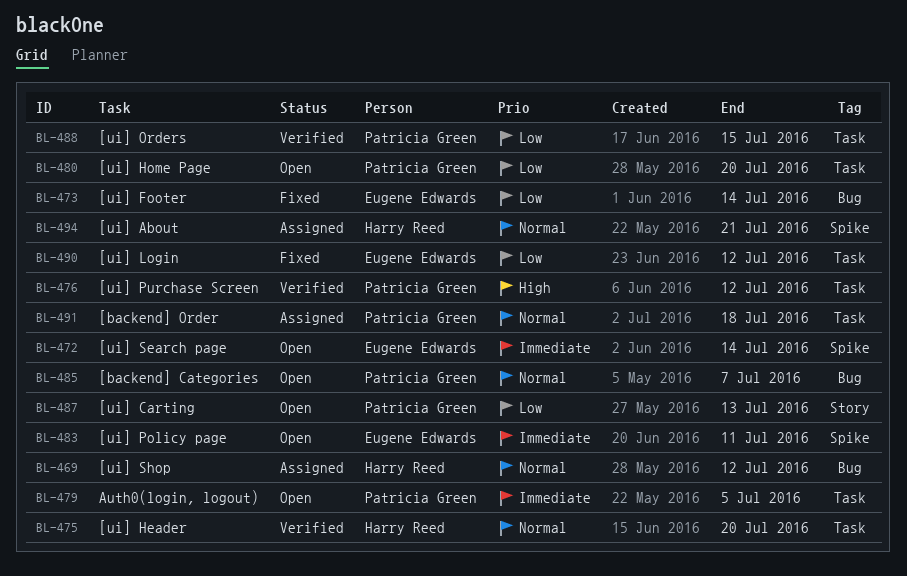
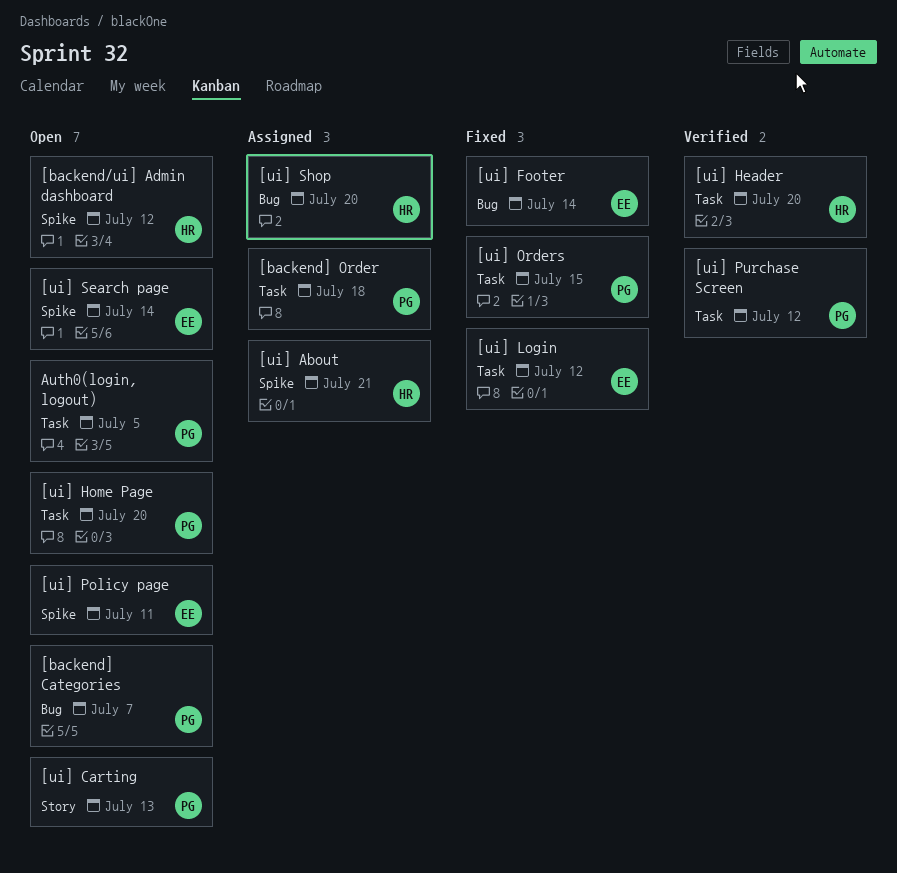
[backend/ui] Admin dashboard: none -> present
[ui] Orders, status: Verified -> Fixed
[ui] Shop, due: Jul 12 -> Jul 20

